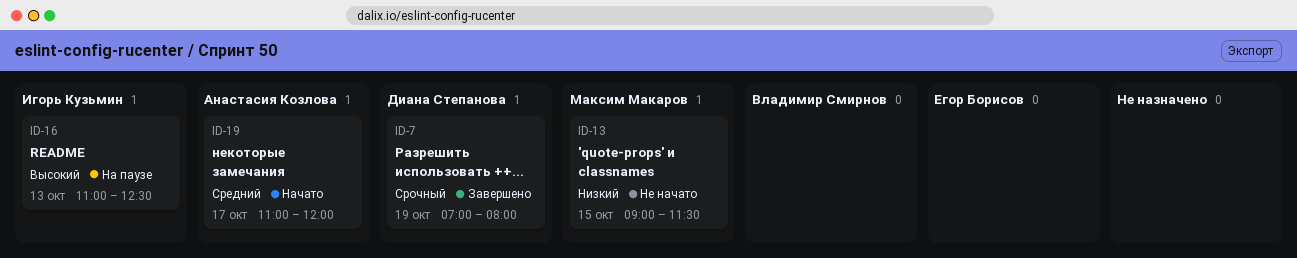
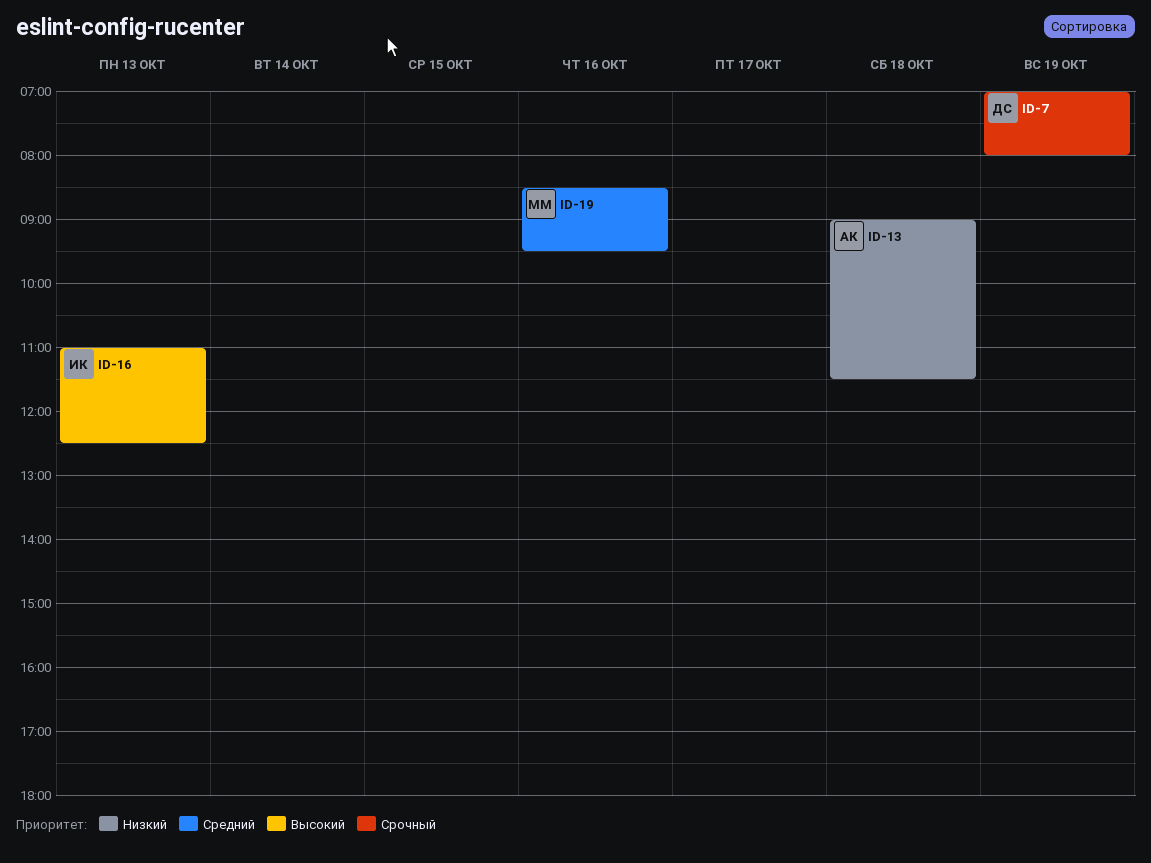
ID-13, owner: Максим Макаров -> Анастасия Козлова
ID-13, day: Oct 15 -> Oct 18
ID-19, owner: Анастасия Козлова -> Максим Макаров
ID-19, day: Oct 17 -> Oct 16
ID-19, begins: 11:00 -> 08:30
ID-19, ends: 12:00 -> 09:30

